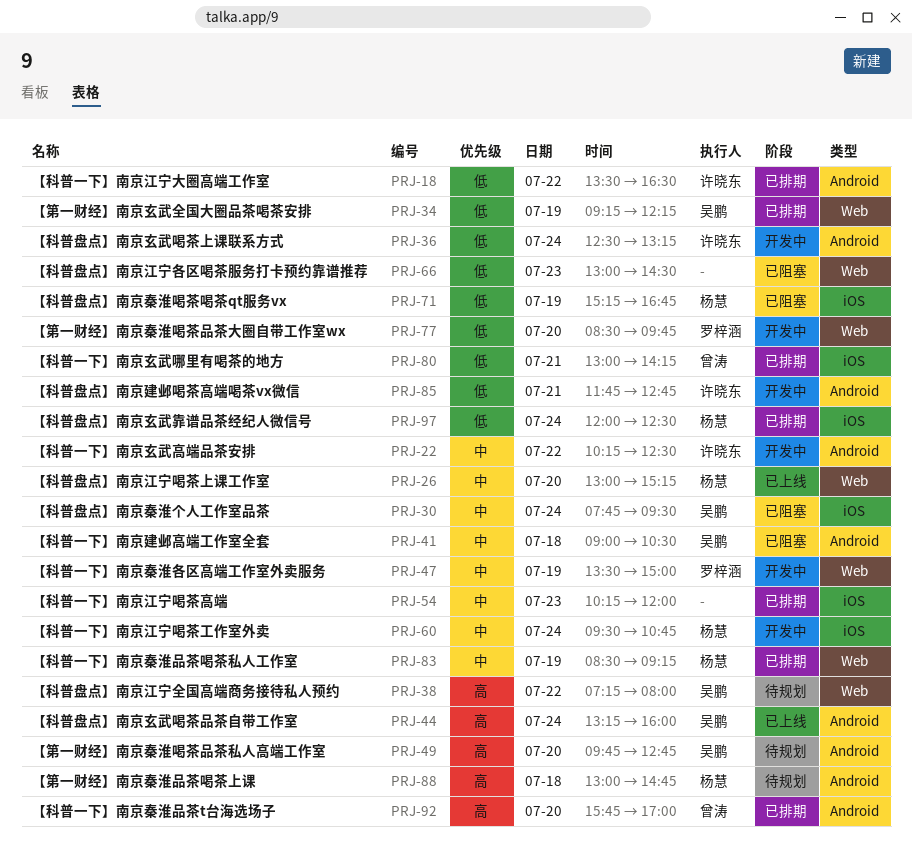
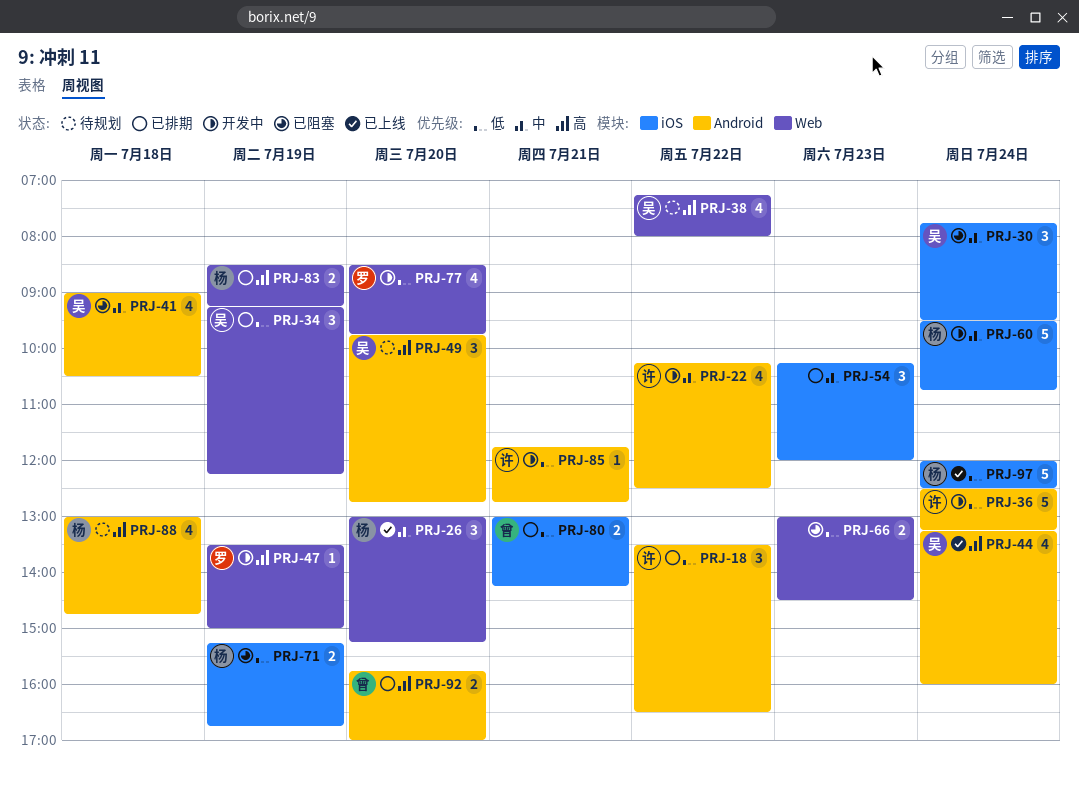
PRJ-47, priority: 中 -> 高
PRJ-83, priority: 中 -> 高
PRJ-97, status: 已排期 -> 已上线

